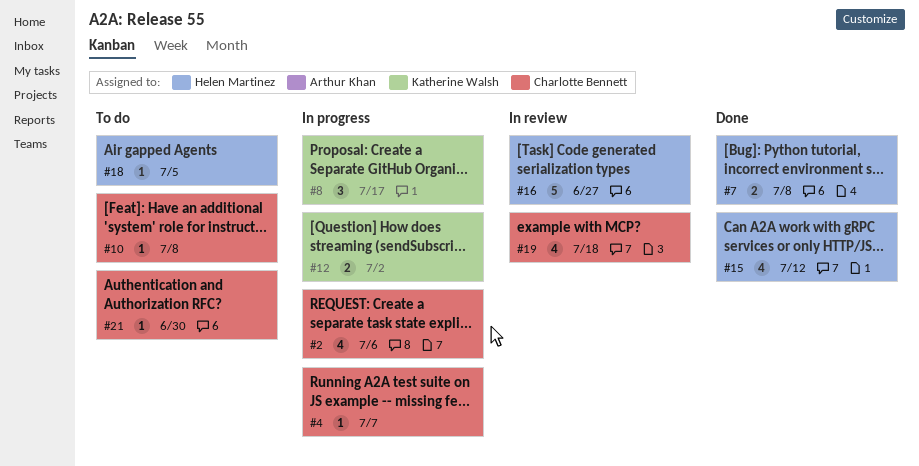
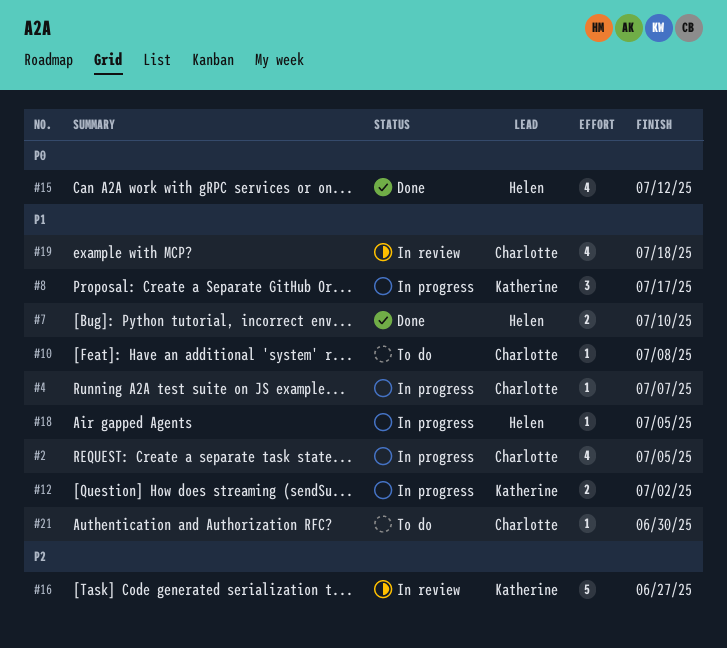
#2, due: Jul 6 -> Jul 5
#7, due: Jul 8 -> Jul 10
#16, owner: Helen Martinez -> Katherine Walsh
#18, status: To do -> In progress

